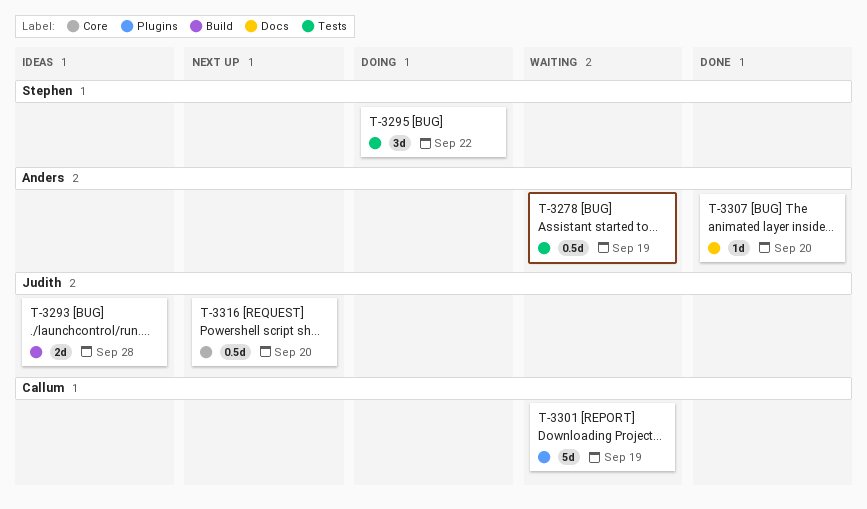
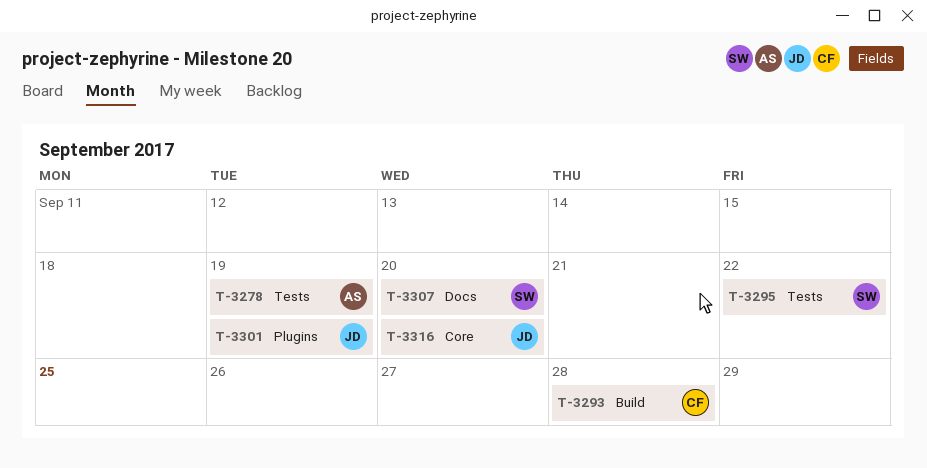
T-3293, owner: Judith -> Callum
T-3301, owner: Callum -> Judith
T-3307, owner: Anders -> Stephen

